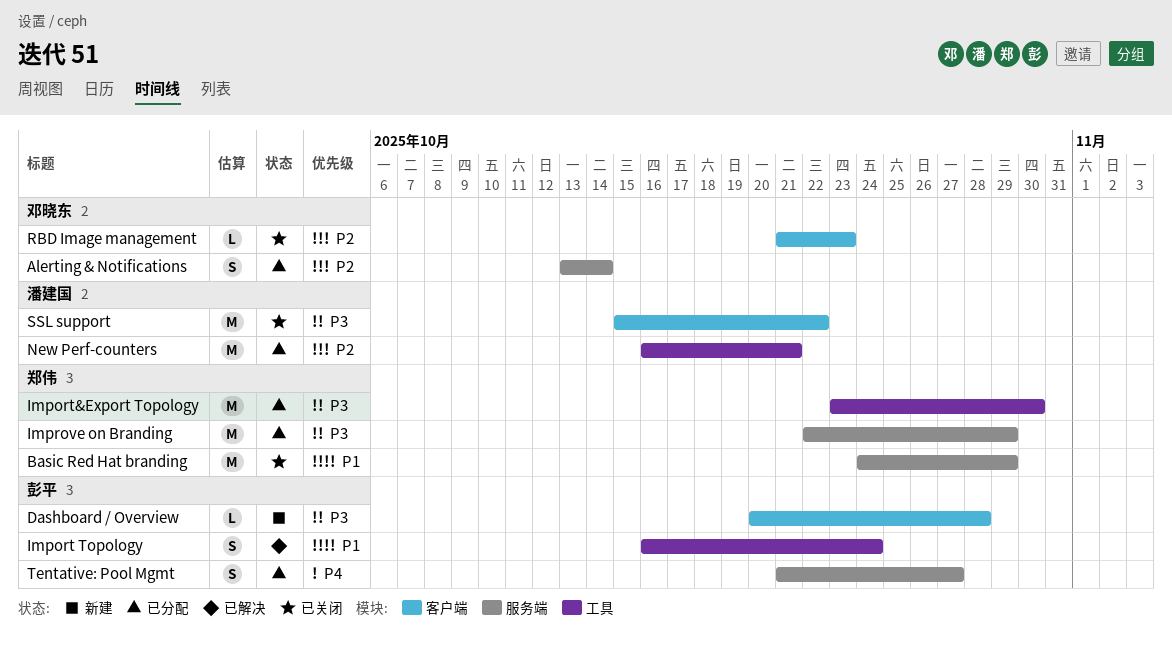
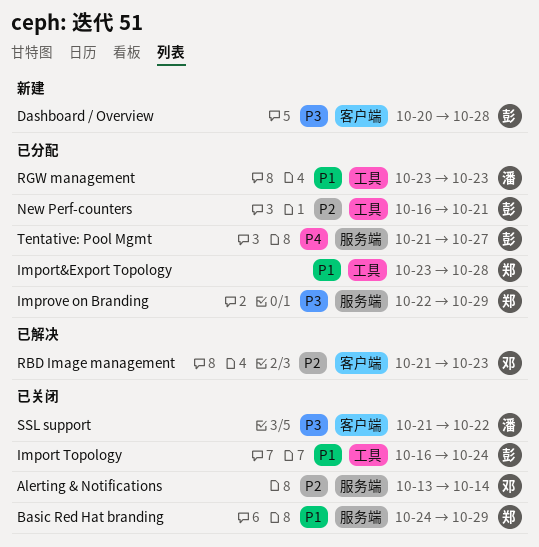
Alerting & Notifications, status: 已分配 -> 已关闭
Import Topology, status: 已解决 -> 已关闭
Import&Export Topology, priority: P3 -> P1
Import&Export Topology, due: Oct 30 -> Oct 28
New Perf-counters, owner: 潘建国 -> 彭平
RBD Image management, status: 已关闭 -> 已解决
RGW management: none -> present
SSL support, start: Oct 15 -> Oct 21

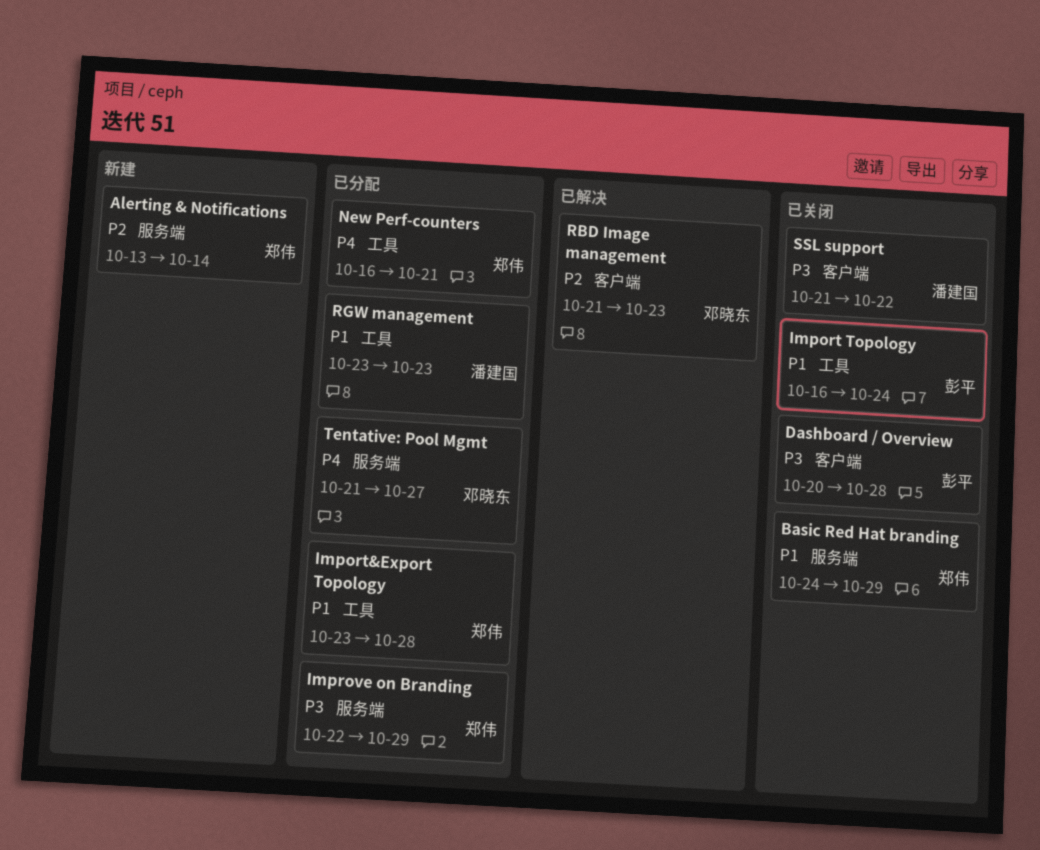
Alerting & Notifications, status: 已关闭 -> 新建
Alerting & Notifications, owner: 邓晓东 -> 郑伟
Dashboard / Overview, status: 新建 -> 已关闭
New Perf-counters, owner: 彭平 -> 郑伟
New Perf-counters, priority: P2 -> P4
Tentative: Pool Mgmt, owner: 彭平 -> 邓晓东

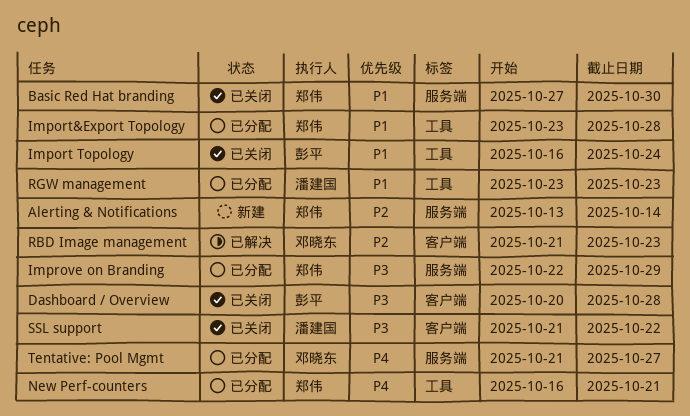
Basic Red Hat branding, start: Oct 24 -> Oct 27
Basic Red Hat branding, due: Oct 29 -> Oct 30

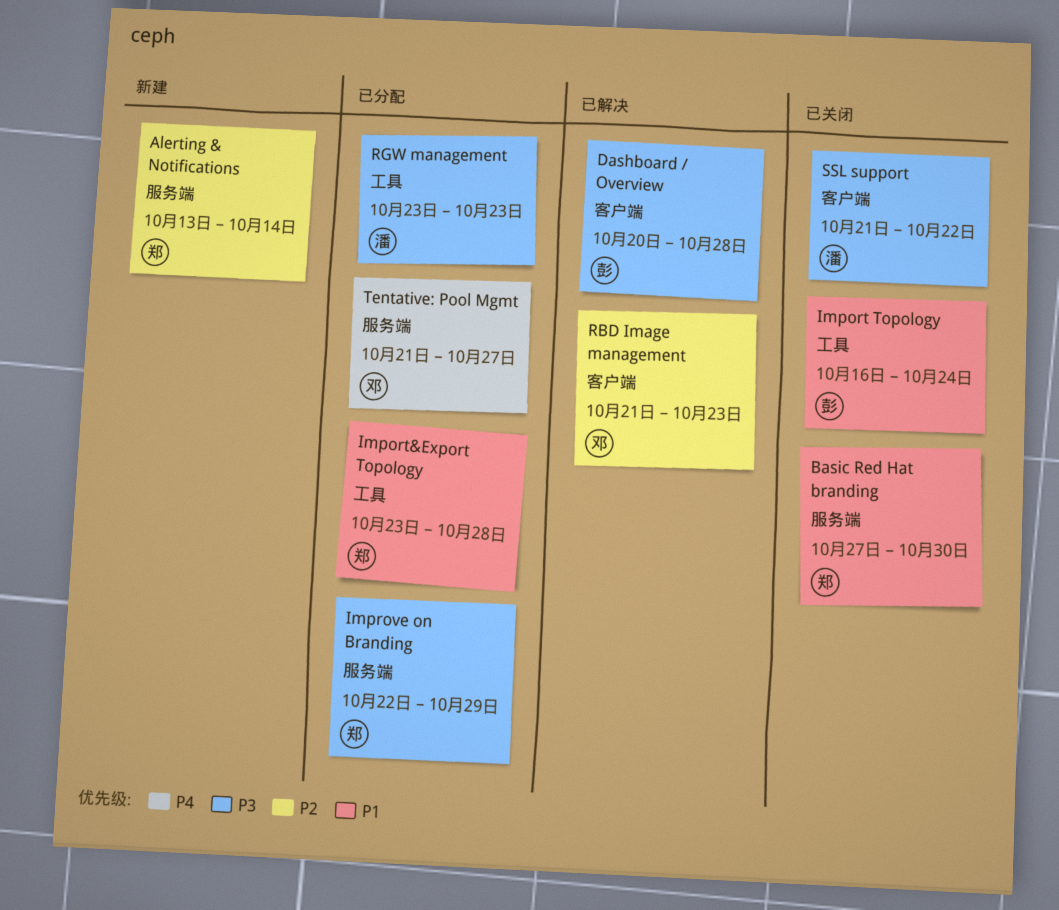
Dashboard / Overview, status: 已关闭 -> 已解决
New Perf-counters: present -> none
RGW management, priority: P1 -> P3

